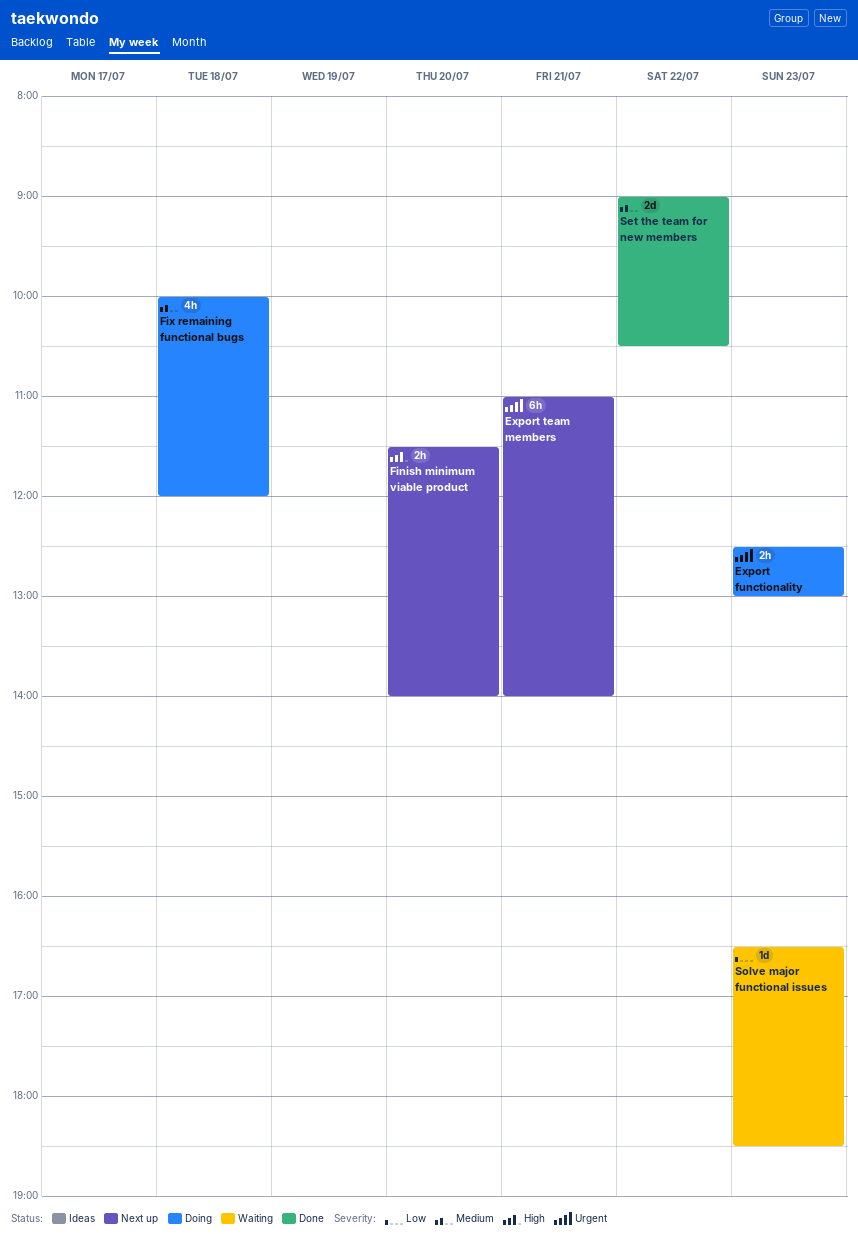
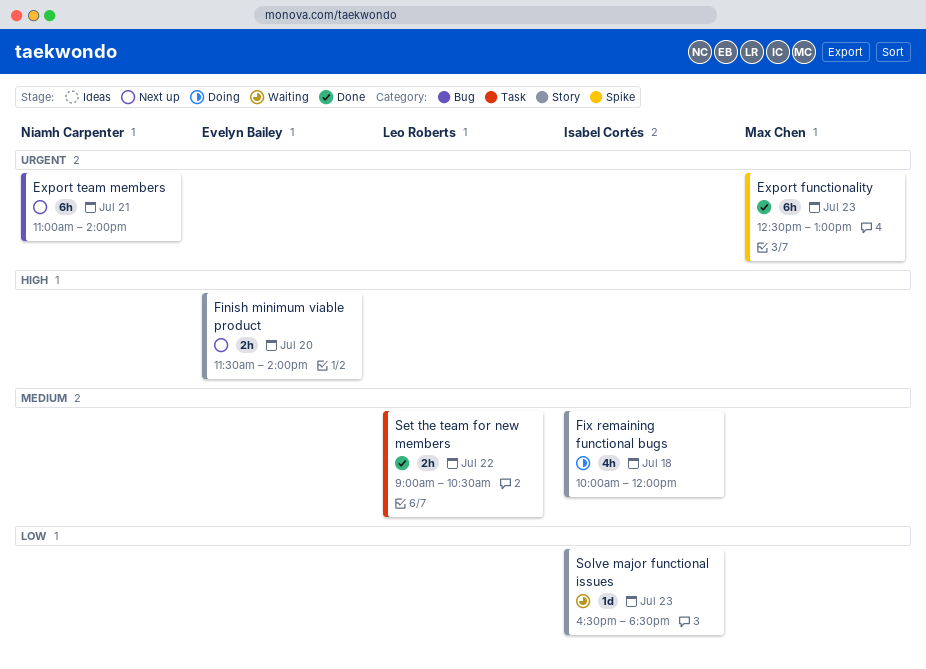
Export functionality, status: Doing -> Done
Export functionality, estimate: 2h -> 6h
Set the team for new members, estimate: 2d -> 2h

